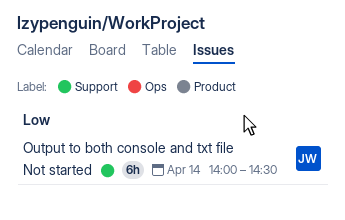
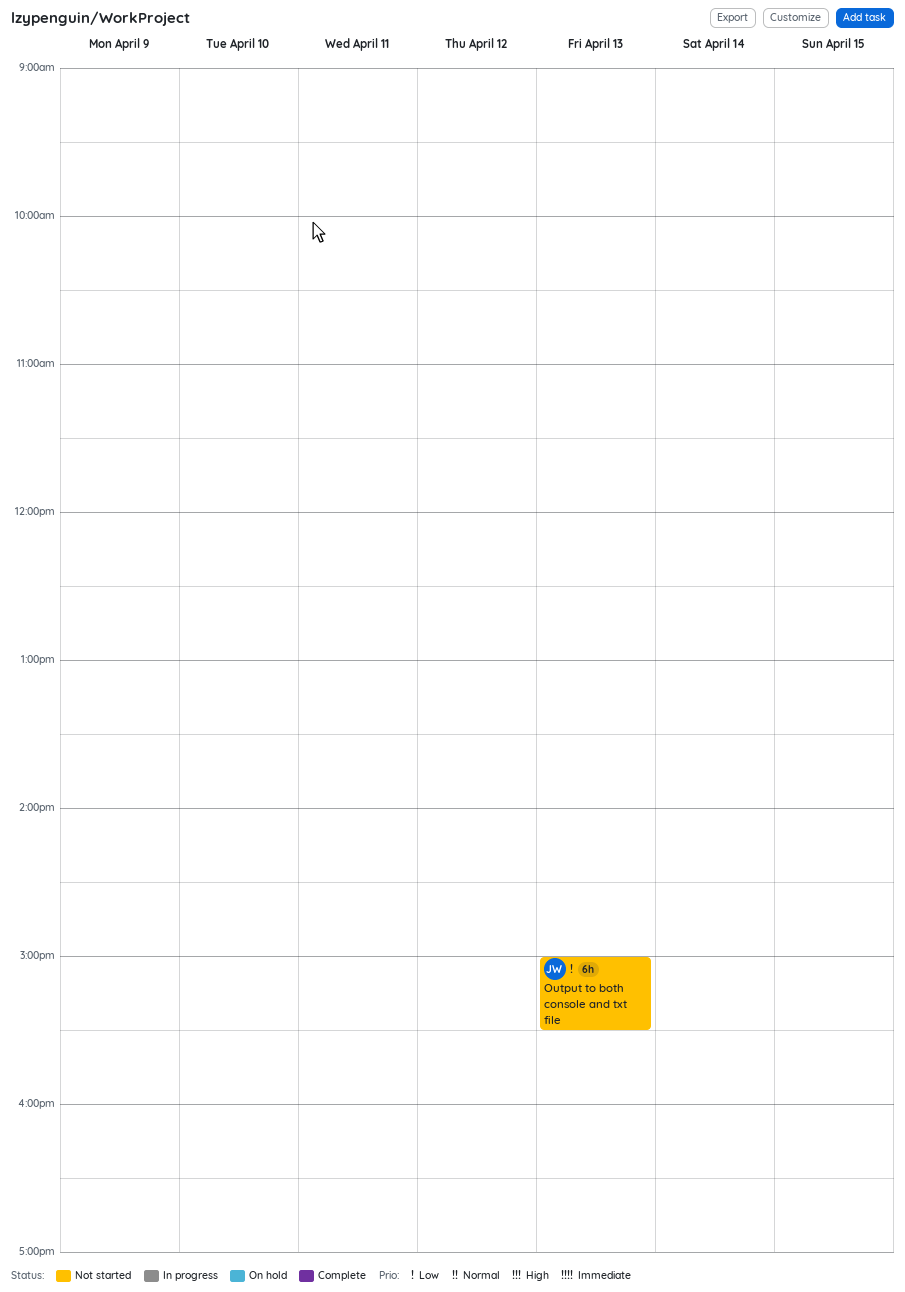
Output to both console and txt file, day: Apr 14 -> Apr 13
Output to both console and txt file, begins: 14:00 -> 15:00
Output to both console and txt file, ends: 14:30 -> 15:30

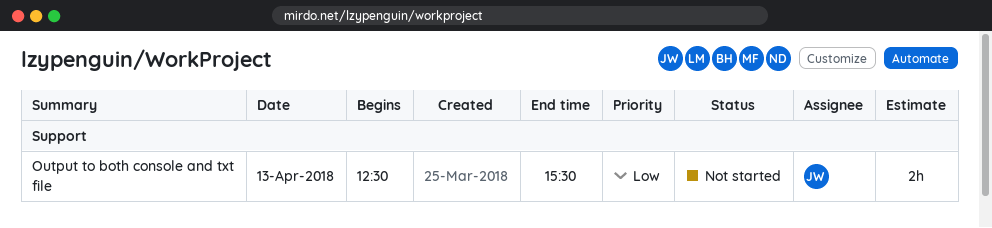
Output to both console and txt file, estimate: 6h -> 2h
Output to both console and txt file, begins: 15:00 -> 12:30

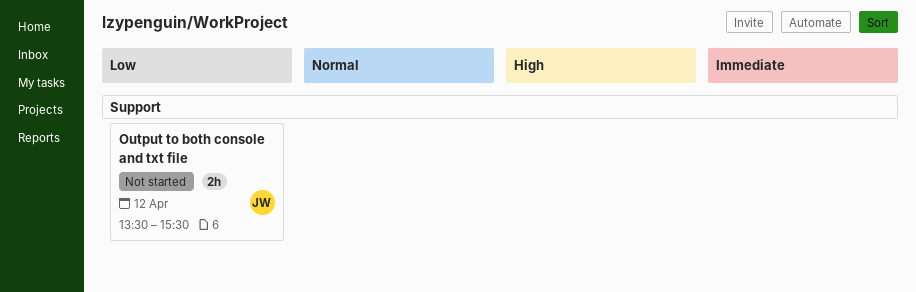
Output to both console and txt file, day: Apr 13 -> Apr 12
Output to both console and txt file, begins: 12:30 -> 13:30

